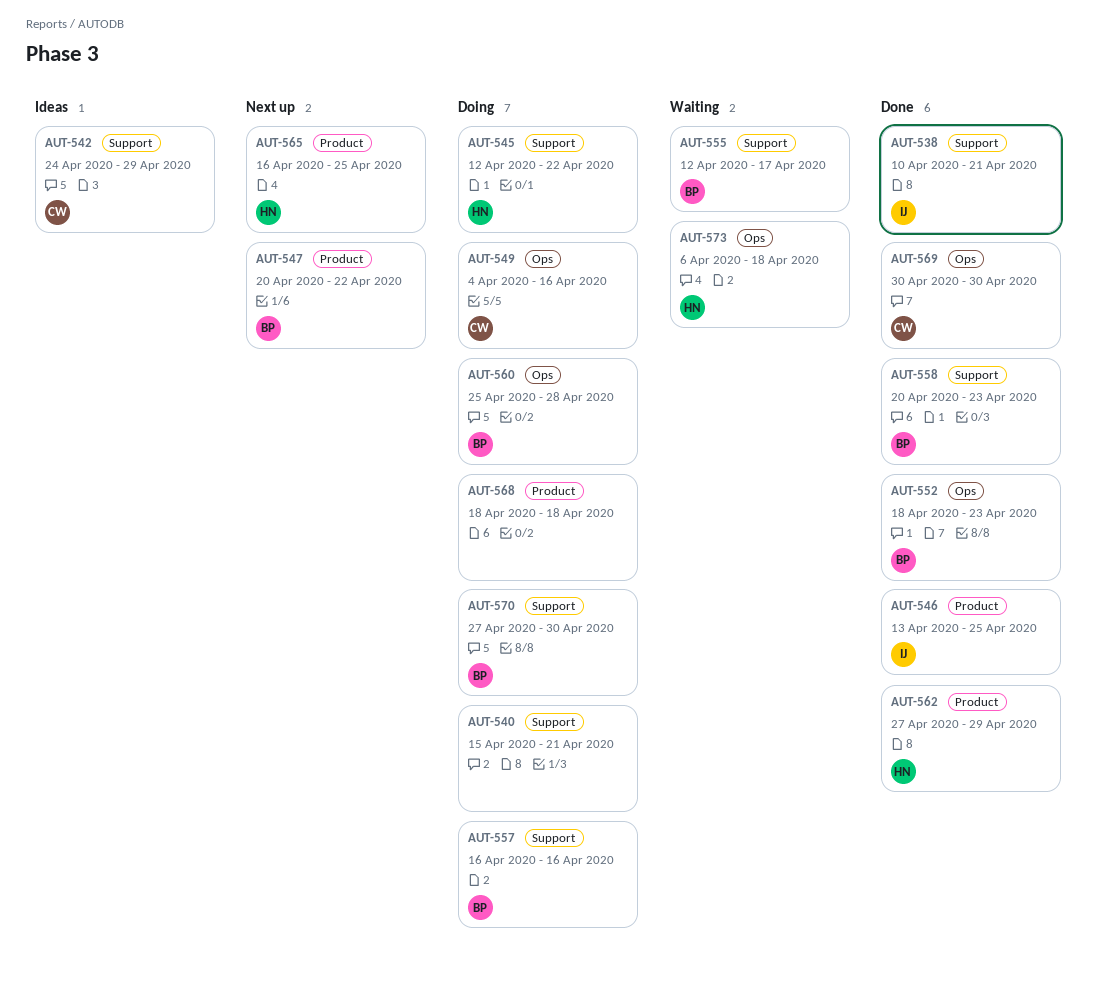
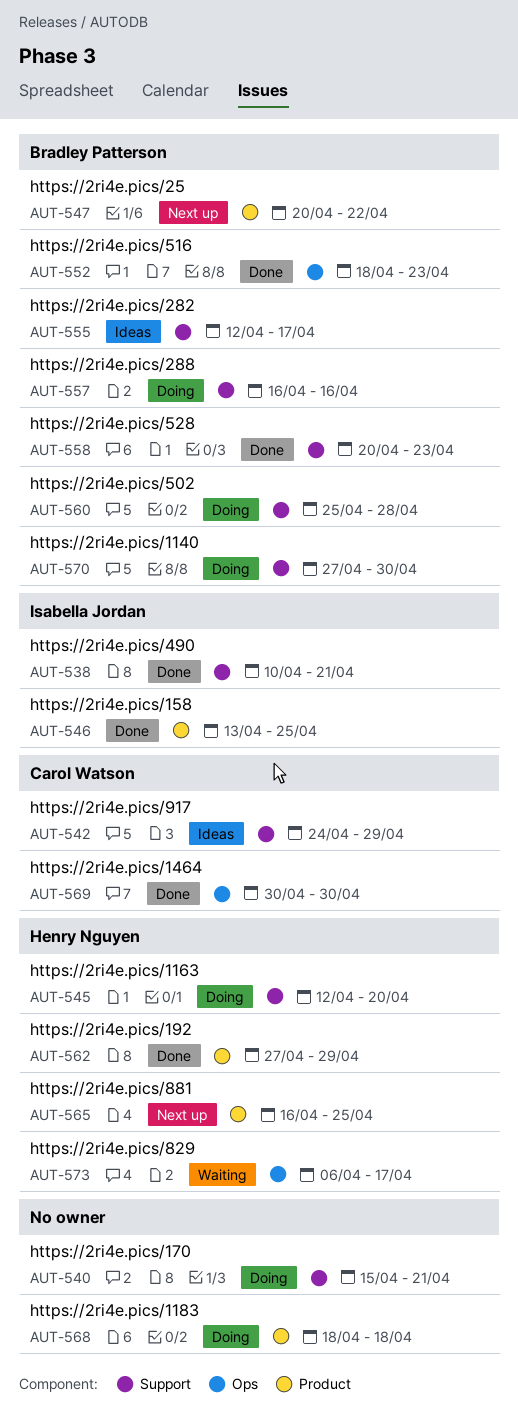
AUT-545, due: Apr 22 -> Apr 20
AUT-549: present -> none
AUT-555, status: Waiting -> Ideas
AUT-560, label: Ops -> Support
AUT-573, due: Apr 18 -> Apr 17

